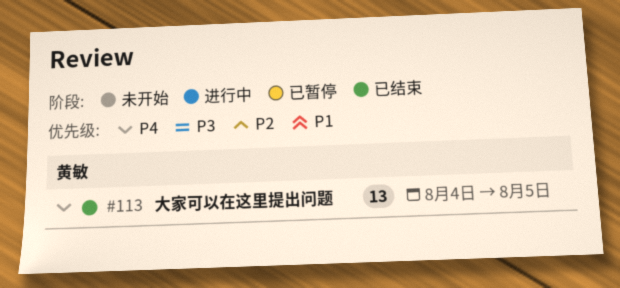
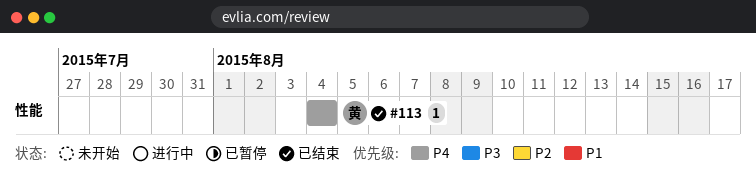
#113, estimate: 13 -> 1
#113, due: Aug 5 -> Aug 4

